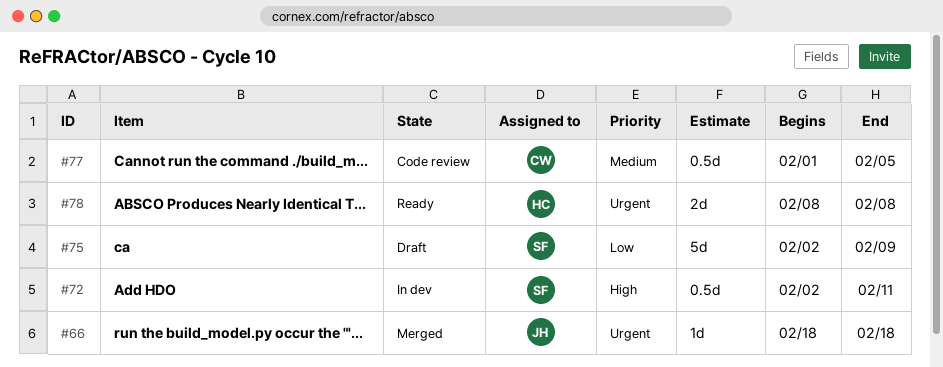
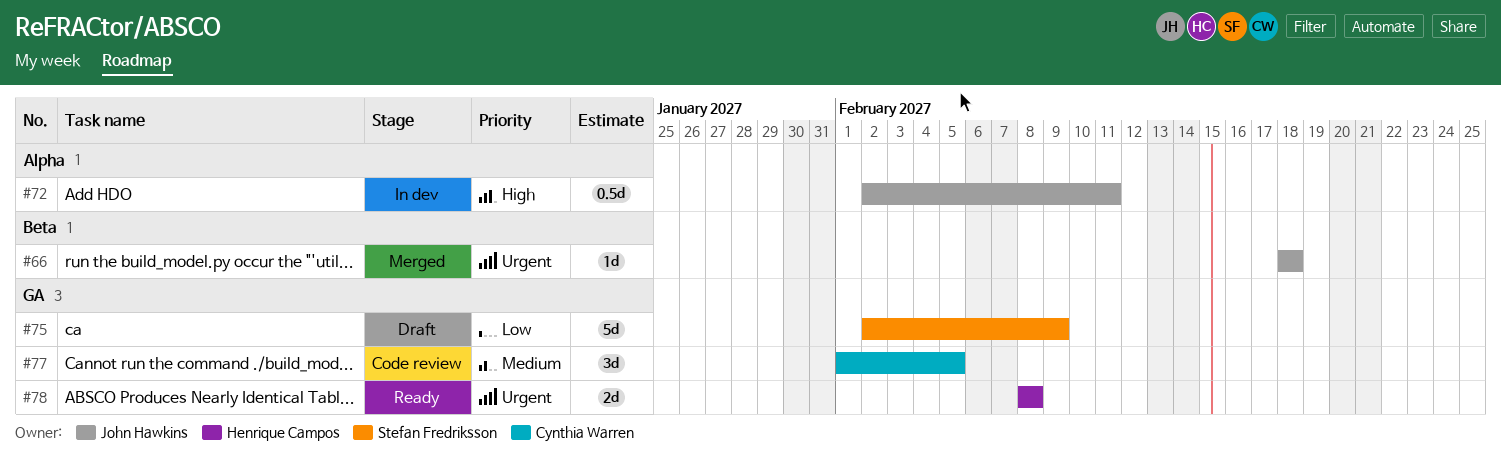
#72, owner: Stefan Fredriksson -> John Hawkins
#77, estimate: 0.5d -> 3d

